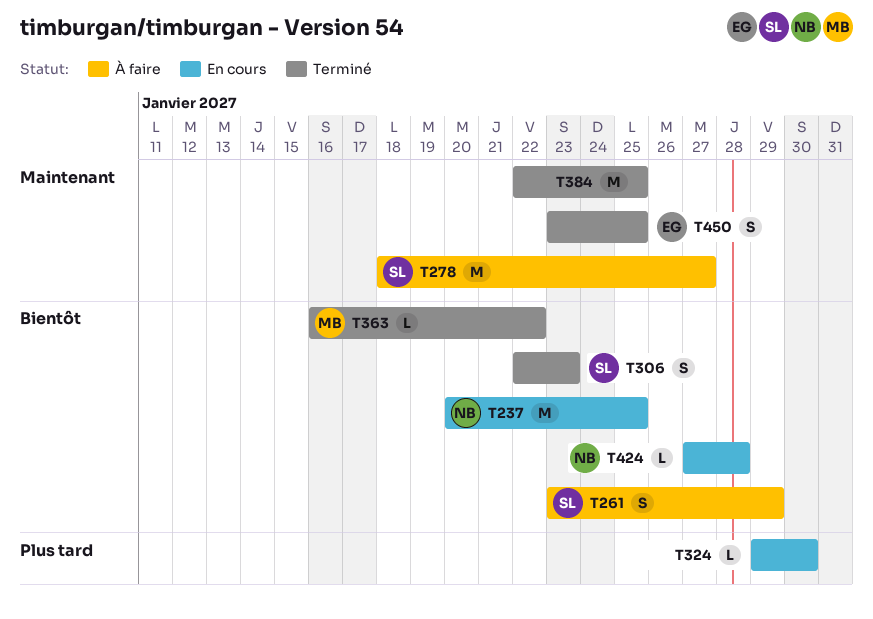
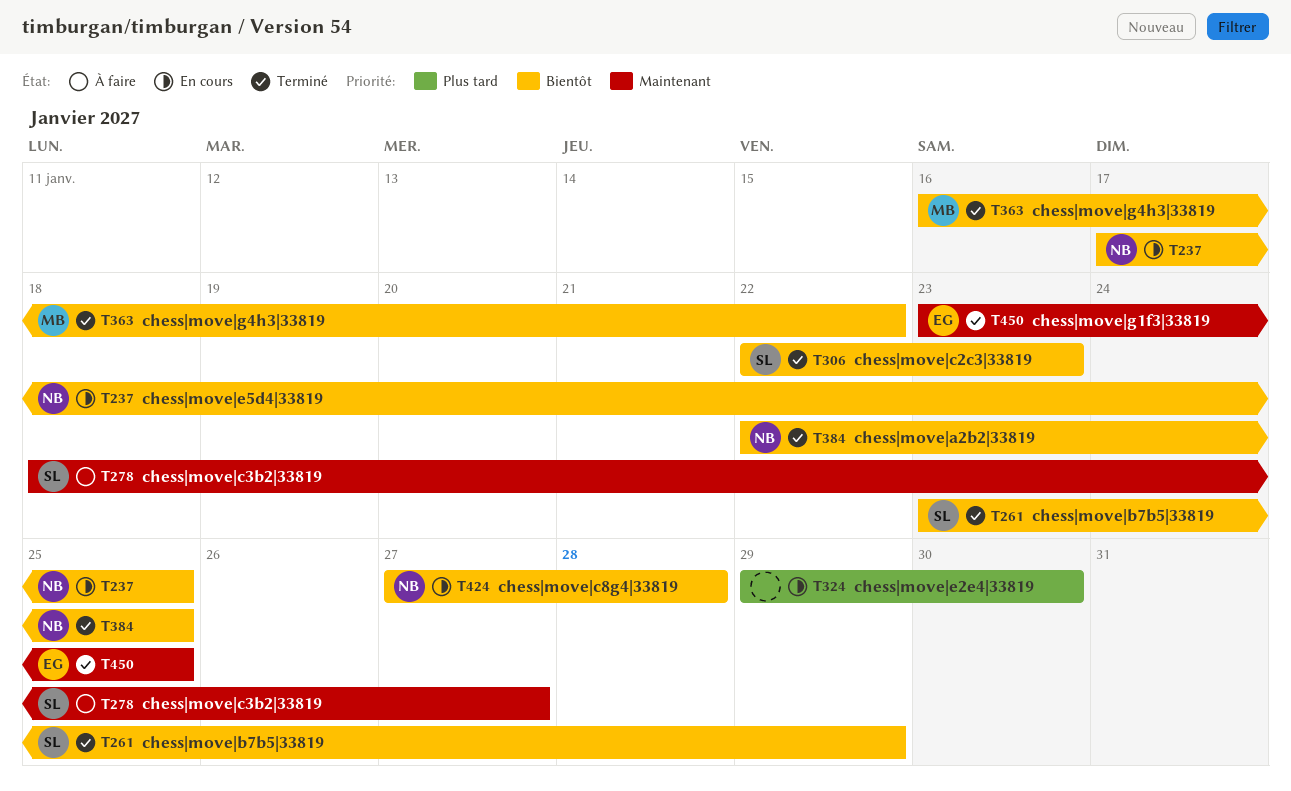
T237, start: Jan 20 -> Jan 17
T261, status: À faire -> Terminé
T384, owner: none -> NB
T384, priority: Maintenant -> Bientôt

